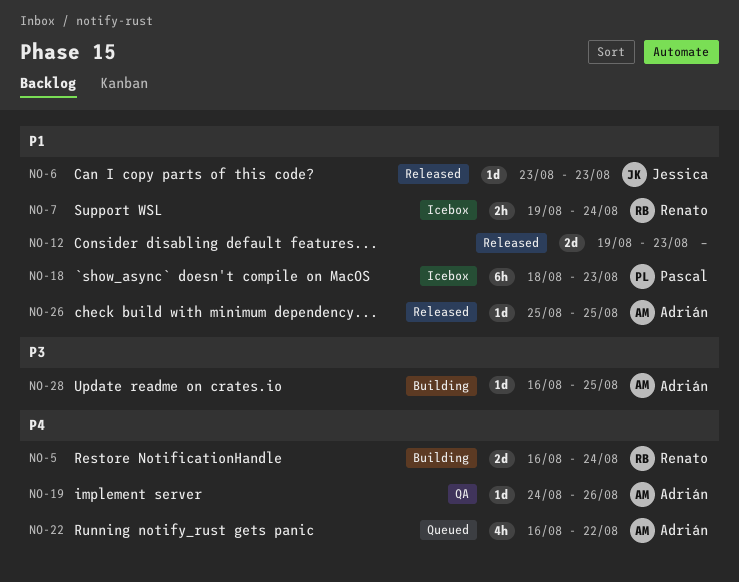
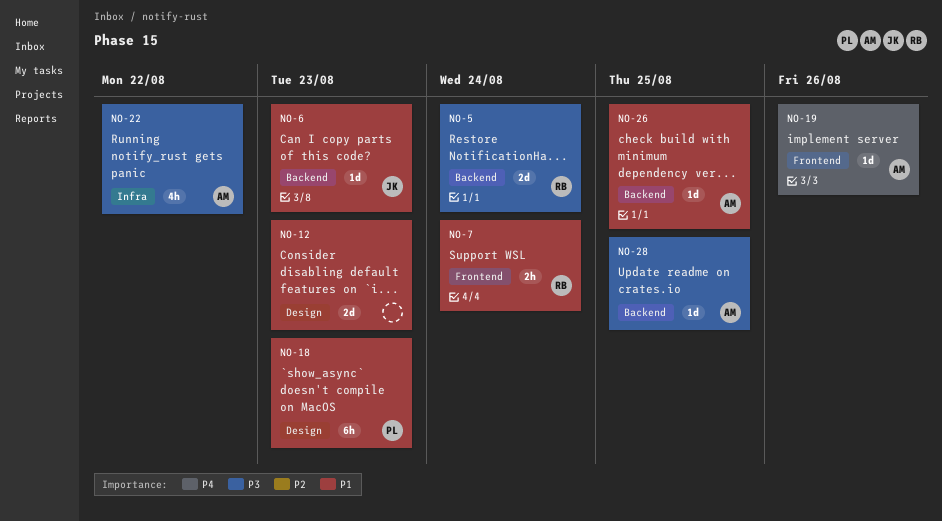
NO-5, priority: P4 -> P3
NO-22, priority: P4 -> P3

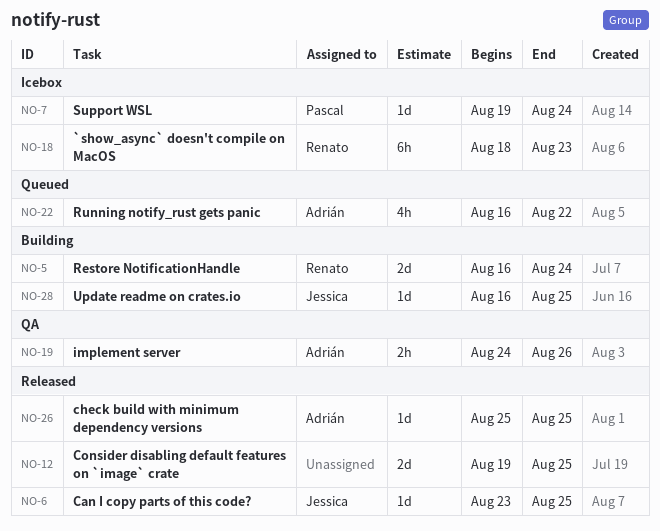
NO-6, due: Aug 23 -> Aug 25
NO-7, owner: Renato -> Pascal
NO-7, estimate: 2h -> 1d
NO-12, due: Aug 23 -> Aug 25
NO-18, owner: Pascal -> Renato
NO-19, estimate: 1d -> 2h
NO-28, owner: Adrián -> Jessica

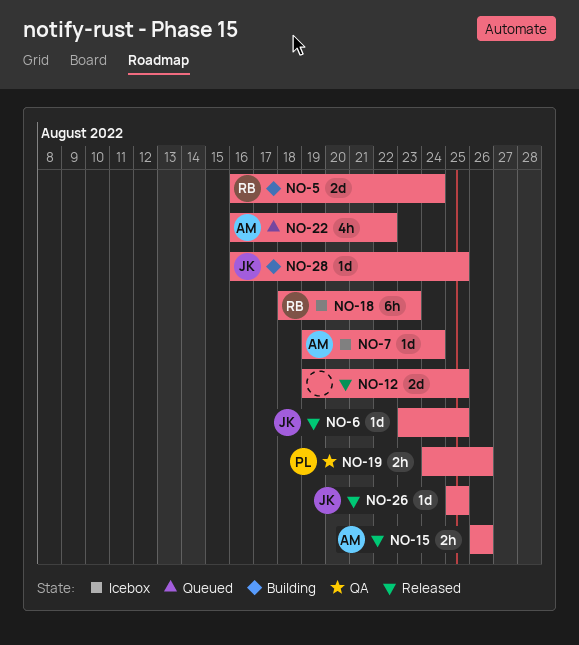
NO-7, owner: Pascal -> Adrián
NO-15: none -> present
NO-19, owner: Adrián -> Pascal
NO-26, owner: Adrián -> Jessica

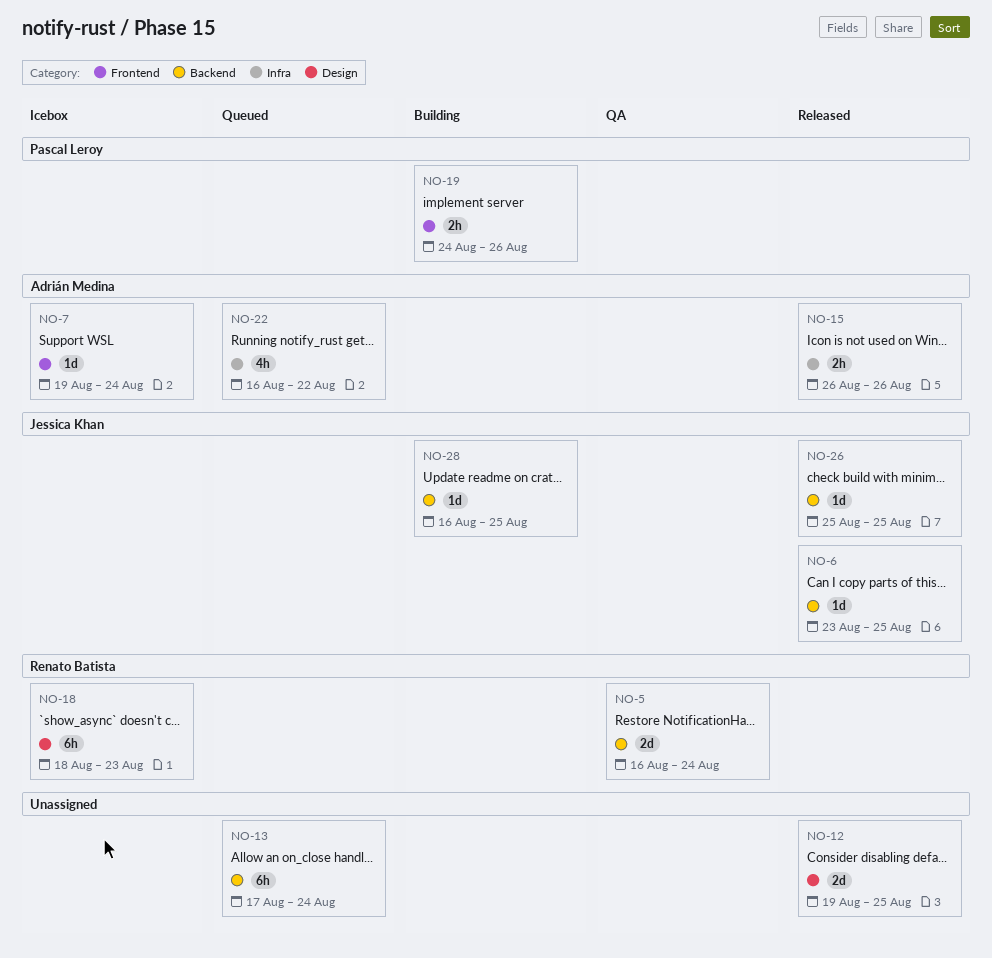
NO-5, status: Building -> QA
NO-13: none -> present
NO-19, status: QA -> Building

